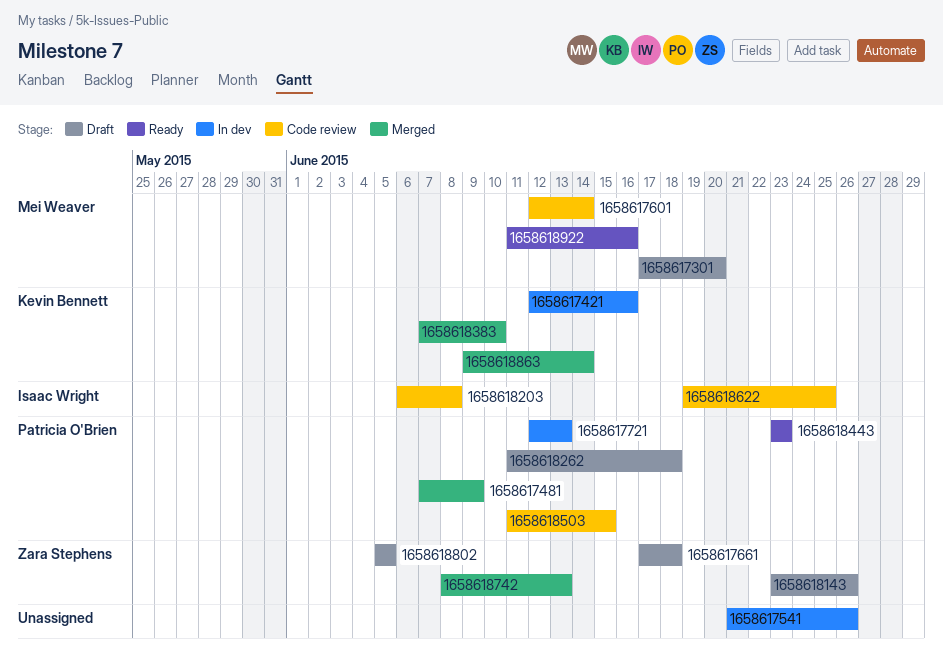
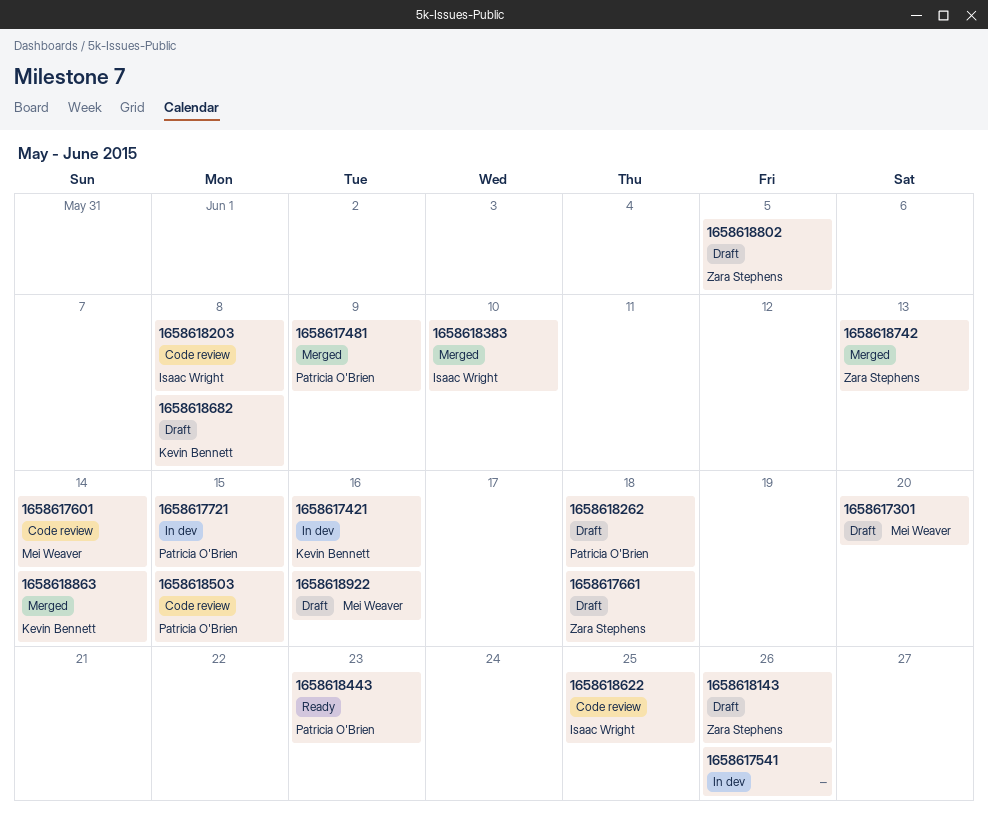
1658617721, due: Jun 13 -> Jun 15
1658618383, owner: Kevin Bennett -> Isaac Wright
1658618682: none -> present
1658618922, status: Ready -> Draft

